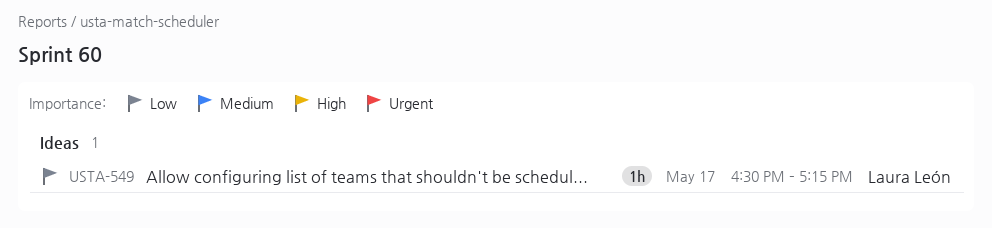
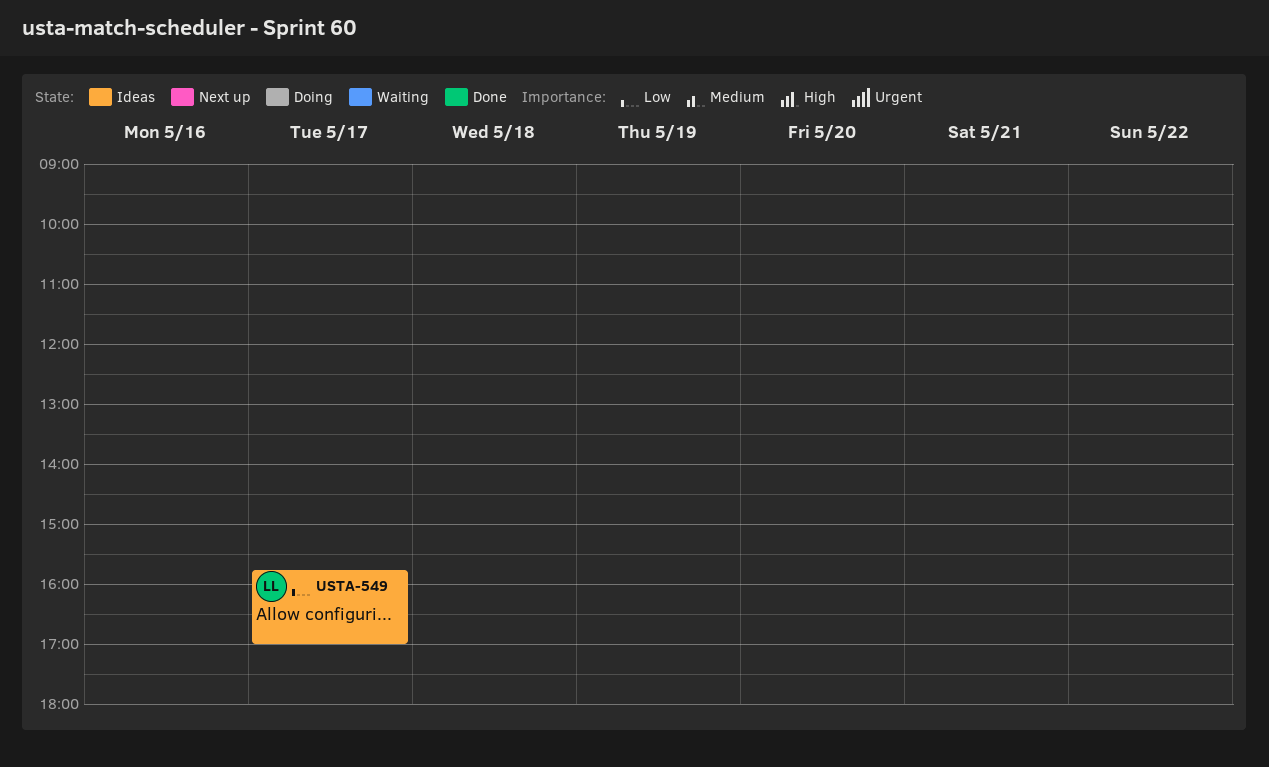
USTA-549, begins: 16:30 -> 15:45
USTA-549, ends: 17:15 -> 17:00

